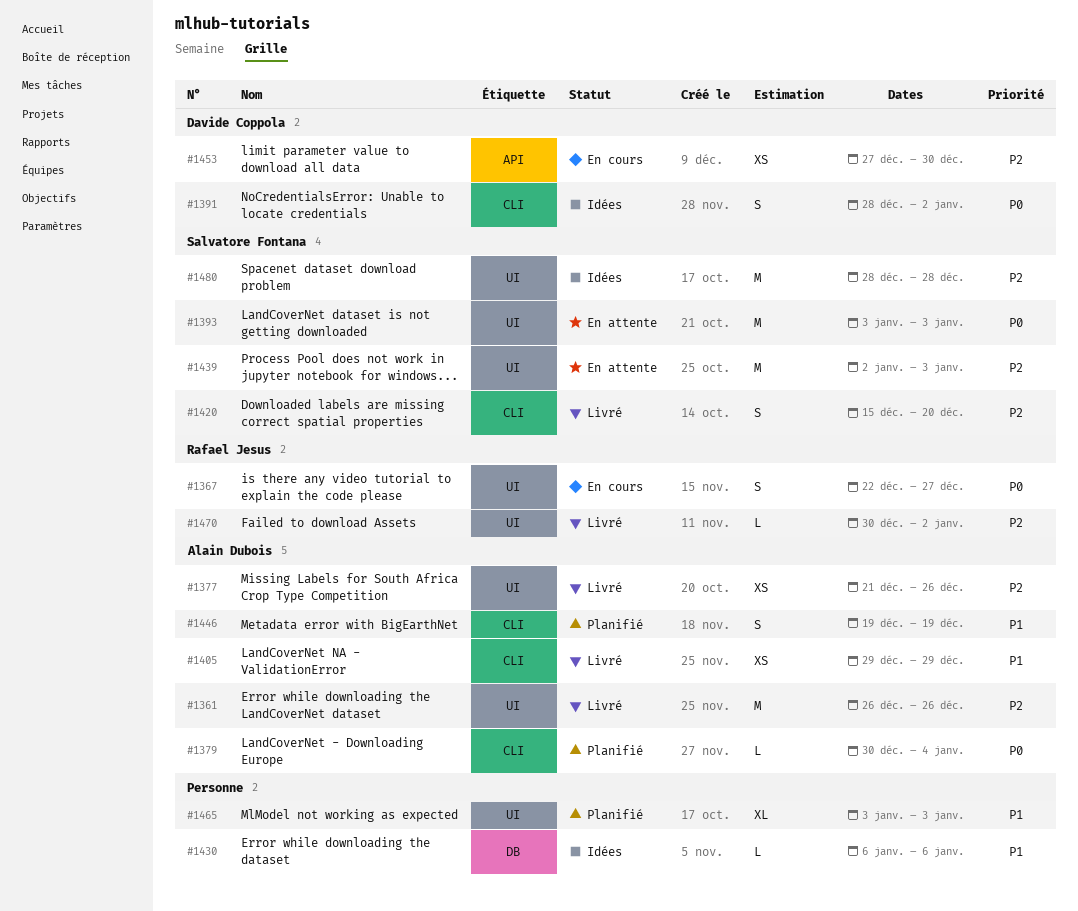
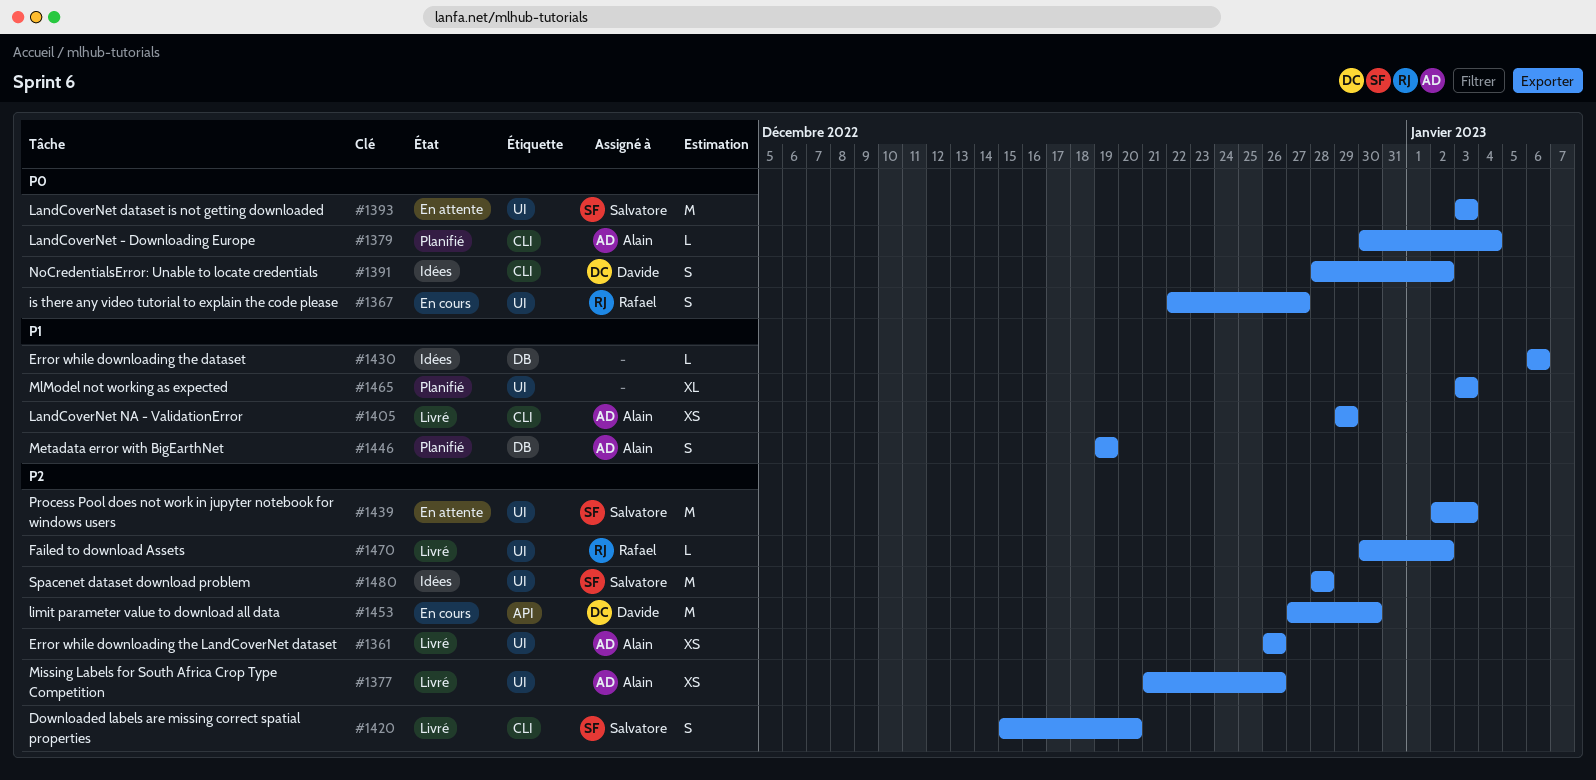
#1361, estimate: M -> XS
#1446, label: CLI -> DB
#1453, estimate: XS -> M

